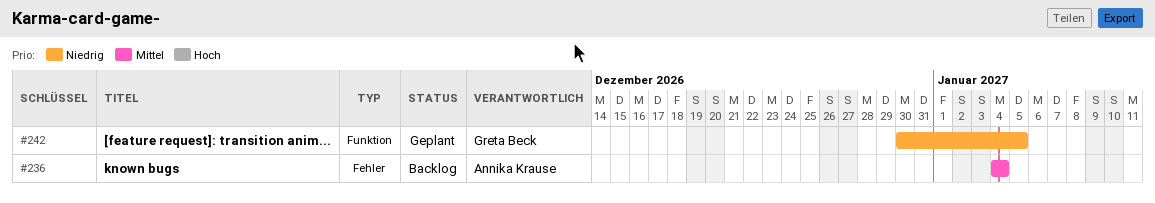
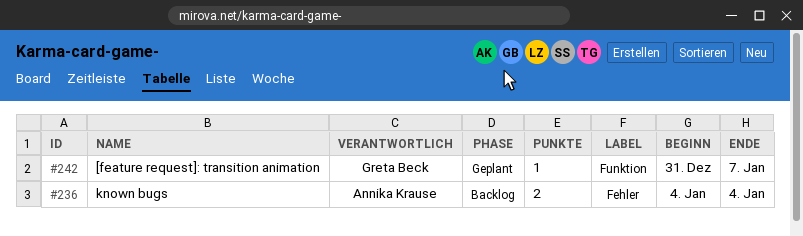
#242, start: Dec 30 -> Dec 31
#242, due: Jan 5 -> Jan 7

